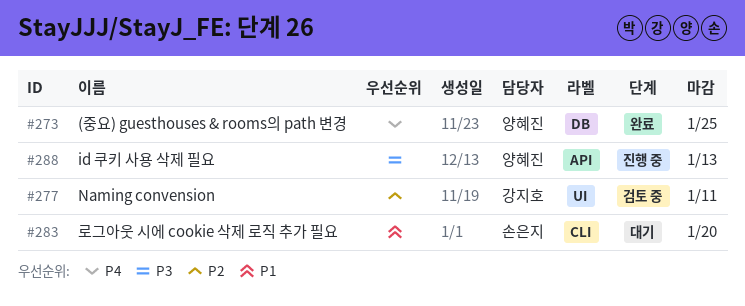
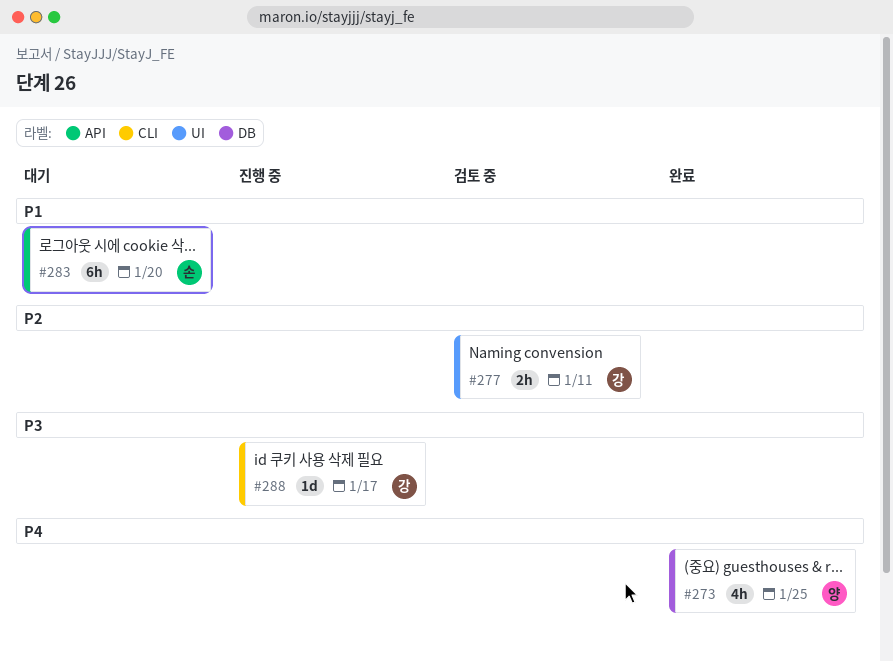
#283, label: CLI -> API
#288, owner: 양혜진 -> 강지호
#288, label: API -> CLI
#288, due: Jan 13 -> Jan 17

